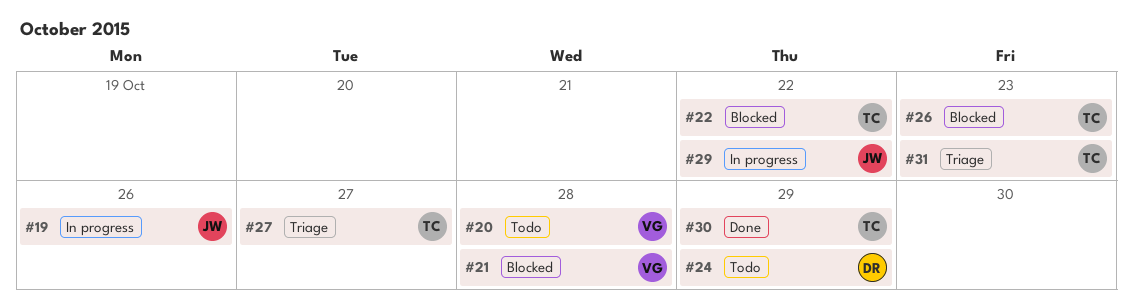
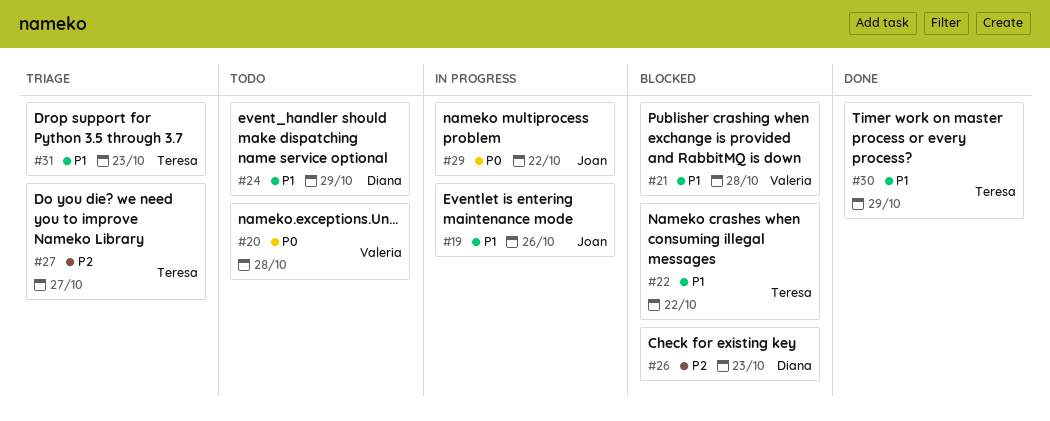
#26, owner: Teresa -> Diana

